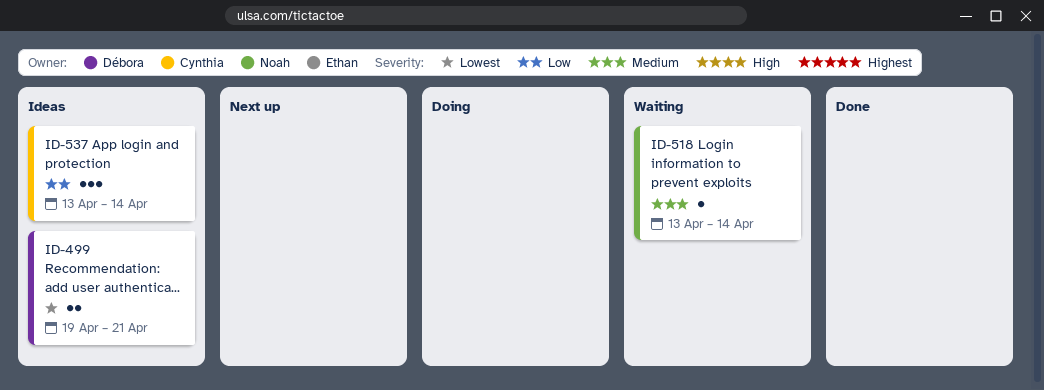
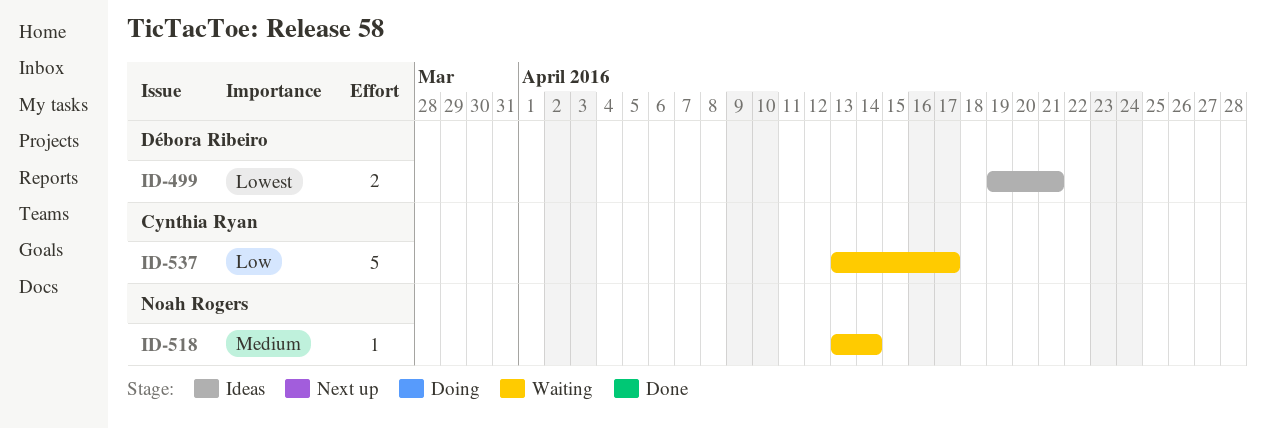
ID-537, status: Ideas -> Waiting
ID-537, estimate: 3 -> 5
ID-537, due: Apr 14 -> Apr 17

